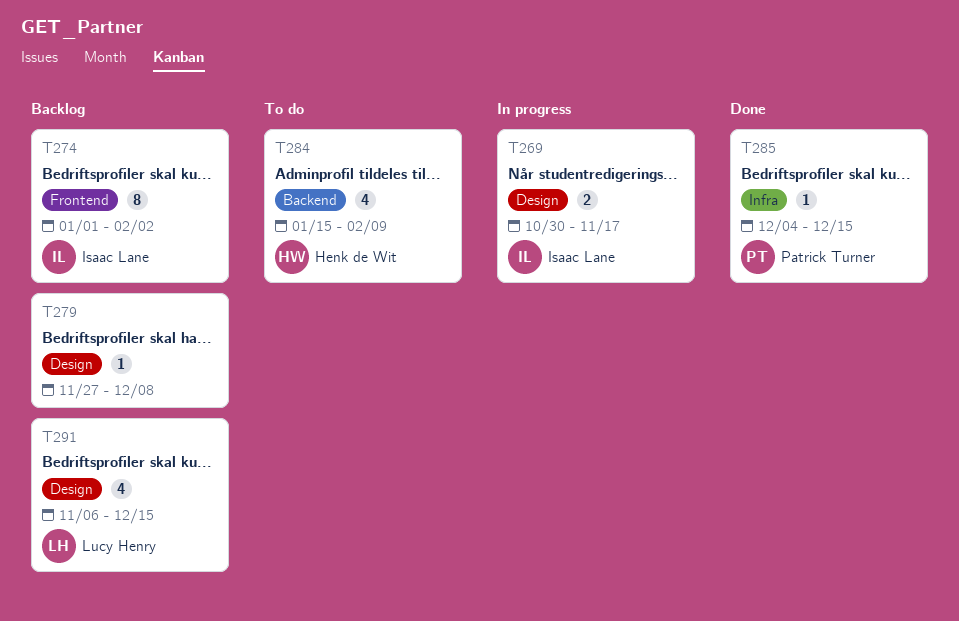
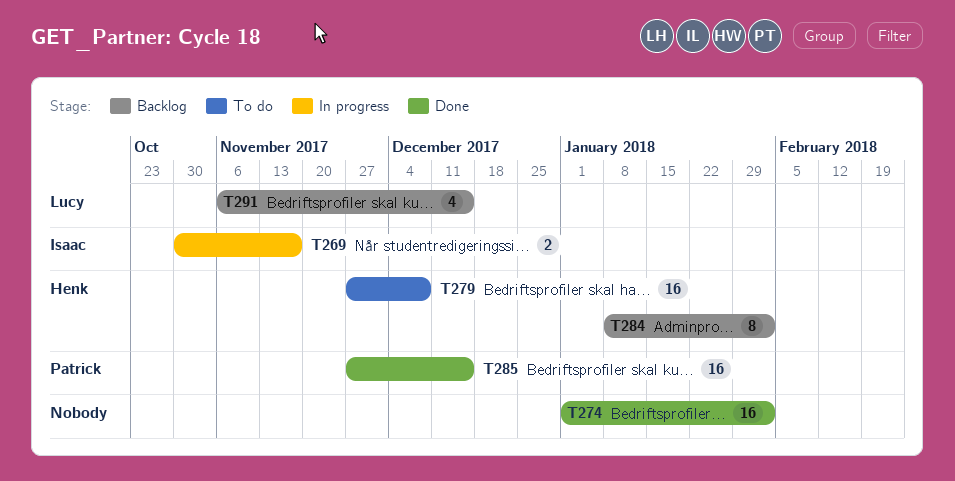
T274, status: Backlog -> Done
T274, owner: Isaac Lane -> none
T274, estimate: 8 -> 16
T279, status: Backlog -> To do
T279, owner: none -> Henk de Wit
T279, estimate: 1 -> 16
T284, status: To do -> Backlog
T284, estimate: 4 -> 8
T284, start: Jan 15 -> Jan 8
T284, due: Feb 9 -> Feb 2
T285, estimate: 1 -> 16
T285, start: Dec 4 -> Nov 27

